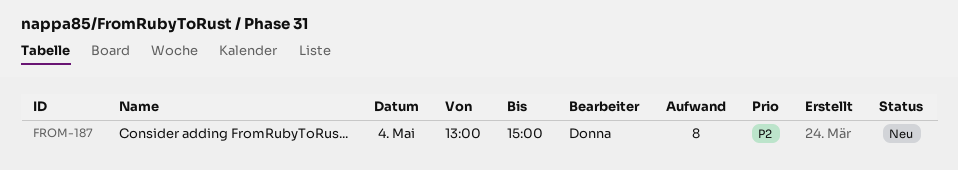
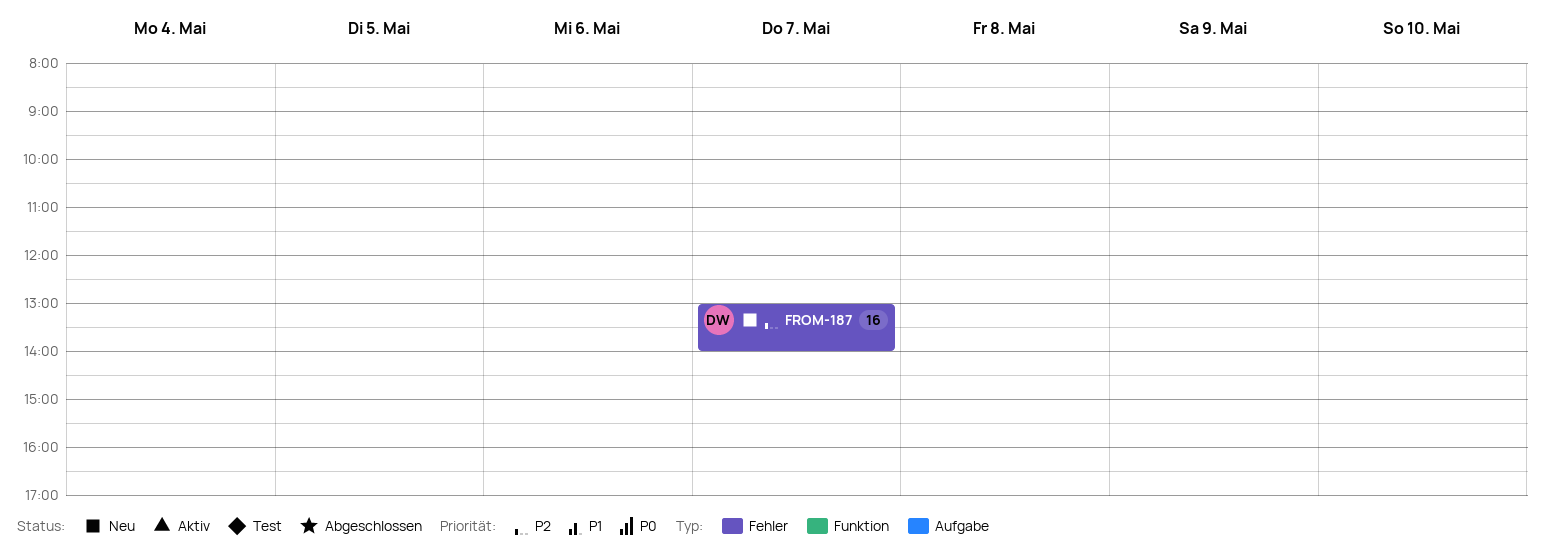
FROM-187, estimate: 8 -> 16
FROM-187, day: May 4 -> May 7
FROM-187, ends: 15:00 -> 14:00

